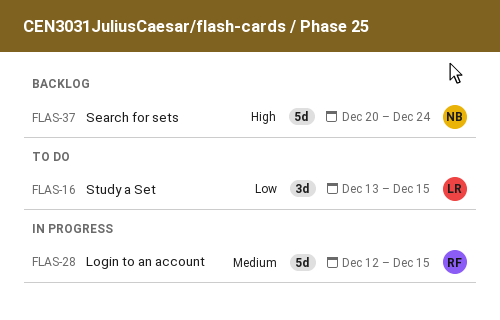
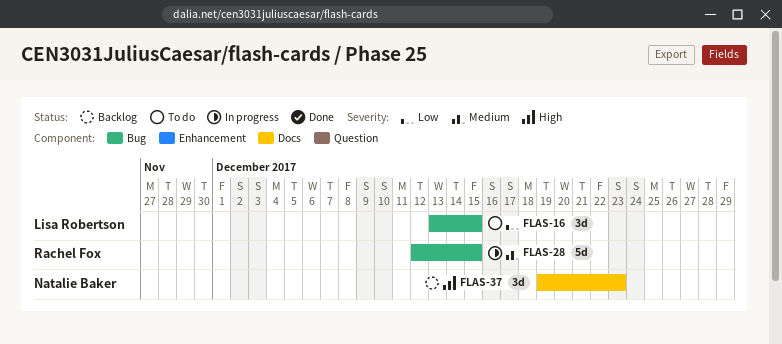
FLAS-37, estimate: 5d -> 3d
FLAS-37, start: Dec 20 -> Dec 19
FLAS-37, due: Dec 24 -> Dec 23

